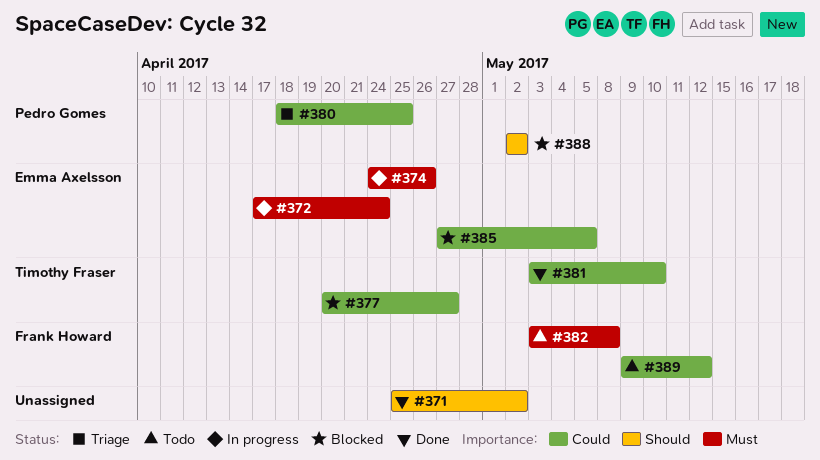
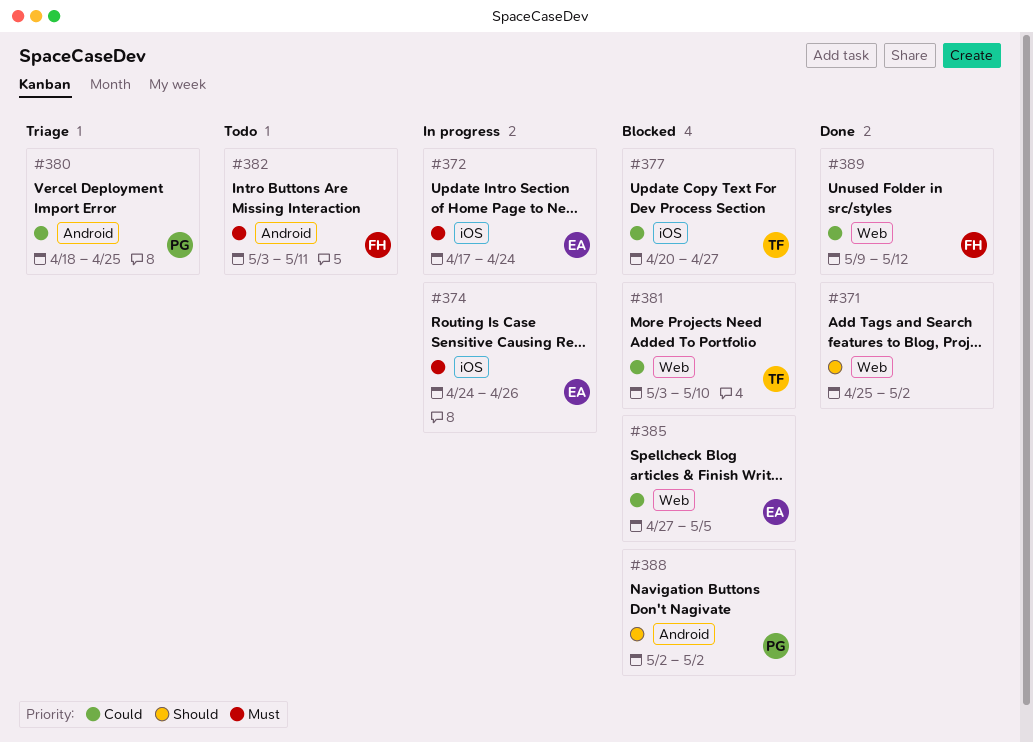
#381, status: Done -> Blocked
#382, due: May 8 -> May 11
#389, status: Todo -> Done

